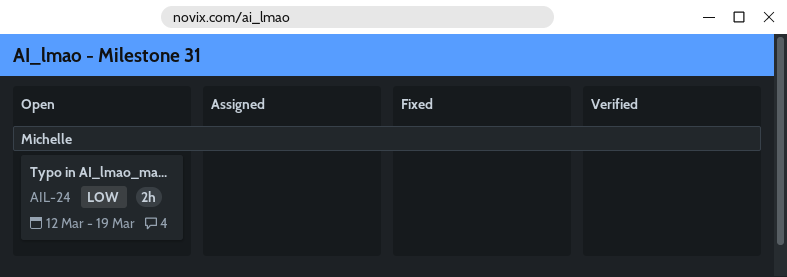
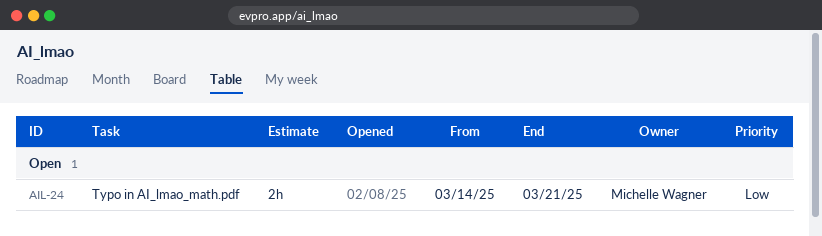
AIL-24, start: Mar 12 -> Mar 14
AIL-24, due: Mar 19 -> Mar 21

